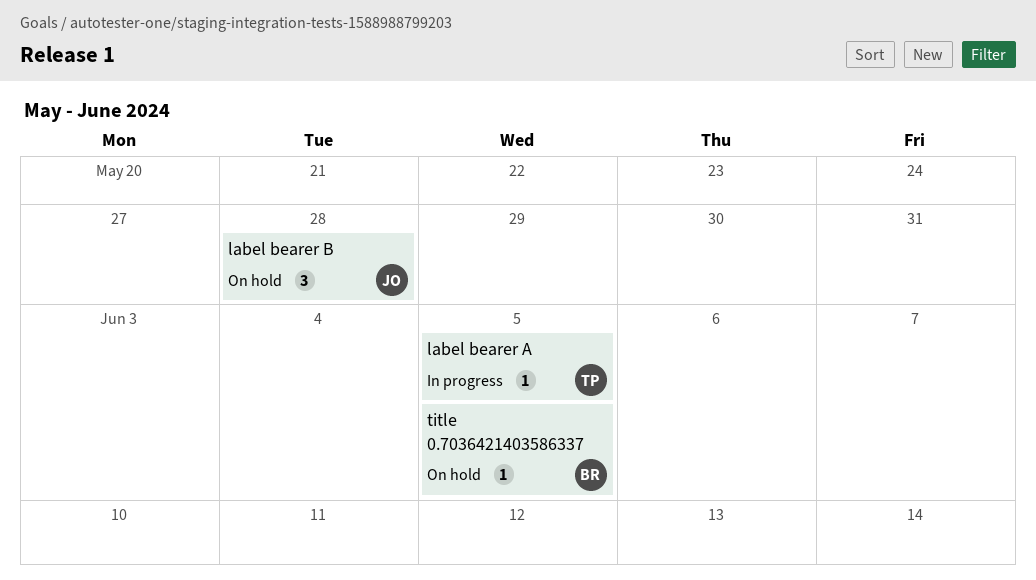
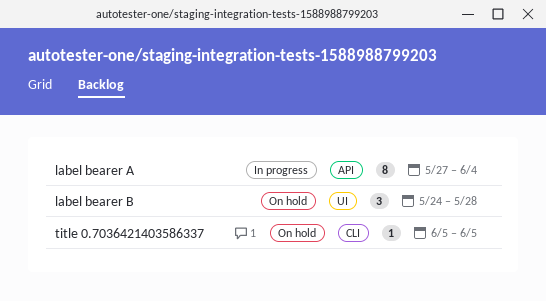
label bearer A, estimate: 1 -> 8
label bearer A, due: Jun 5 -> Jun 4

